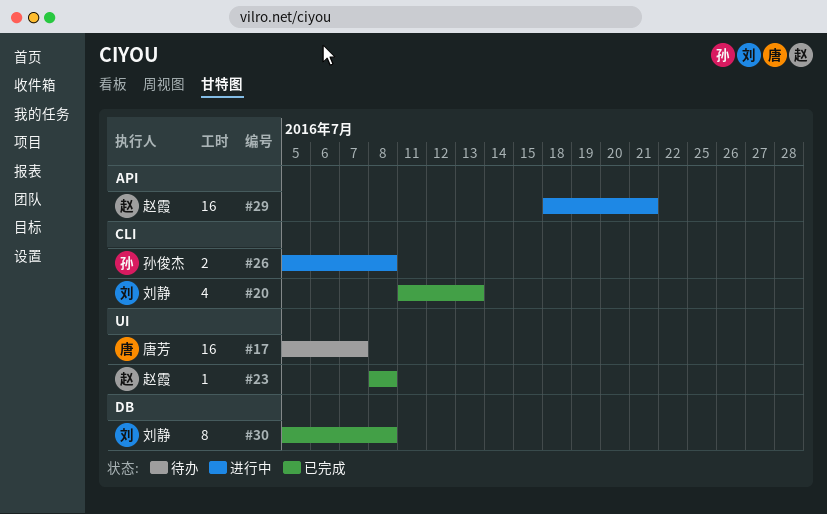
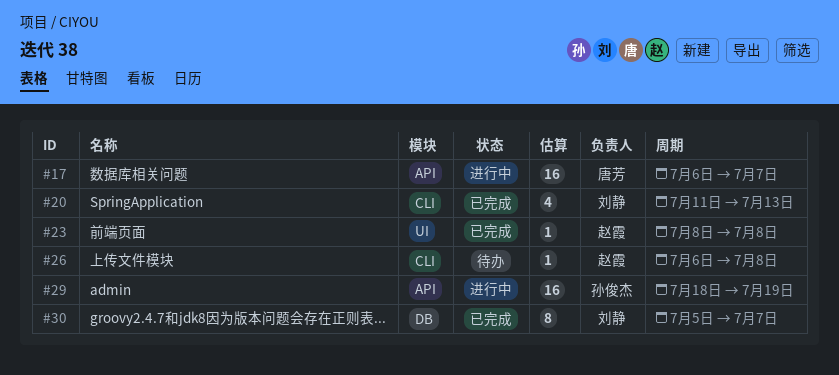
#17, status: 待办 -> 进行中
#17, label: UI -> API
#17, start: Jul 5 -> Jul 6
#26, status: 进行中 -> 待办
#26, owner: 孙俊杰 -> 赵霞
#26, estimate: 2 -> 1
#26, start: Jul 5 -> Jul 6
#29, owner: 赵霞 -> 孙俊杰
#29, due: Jul 21 -> Jul 19
#30, due: Jul 8 -> Jul 7

